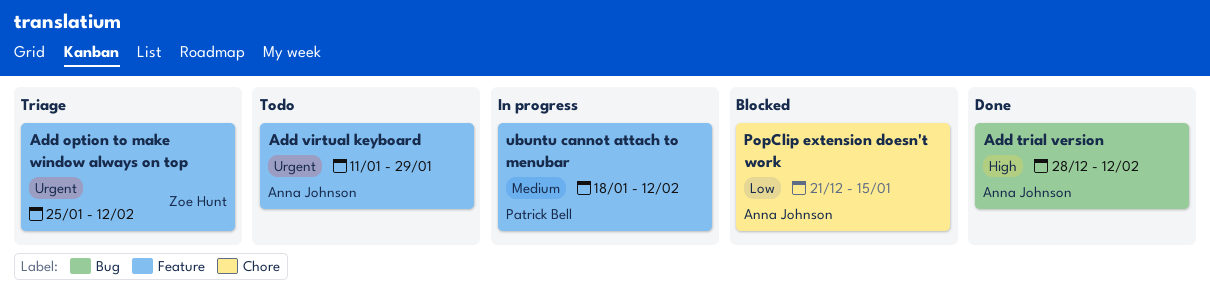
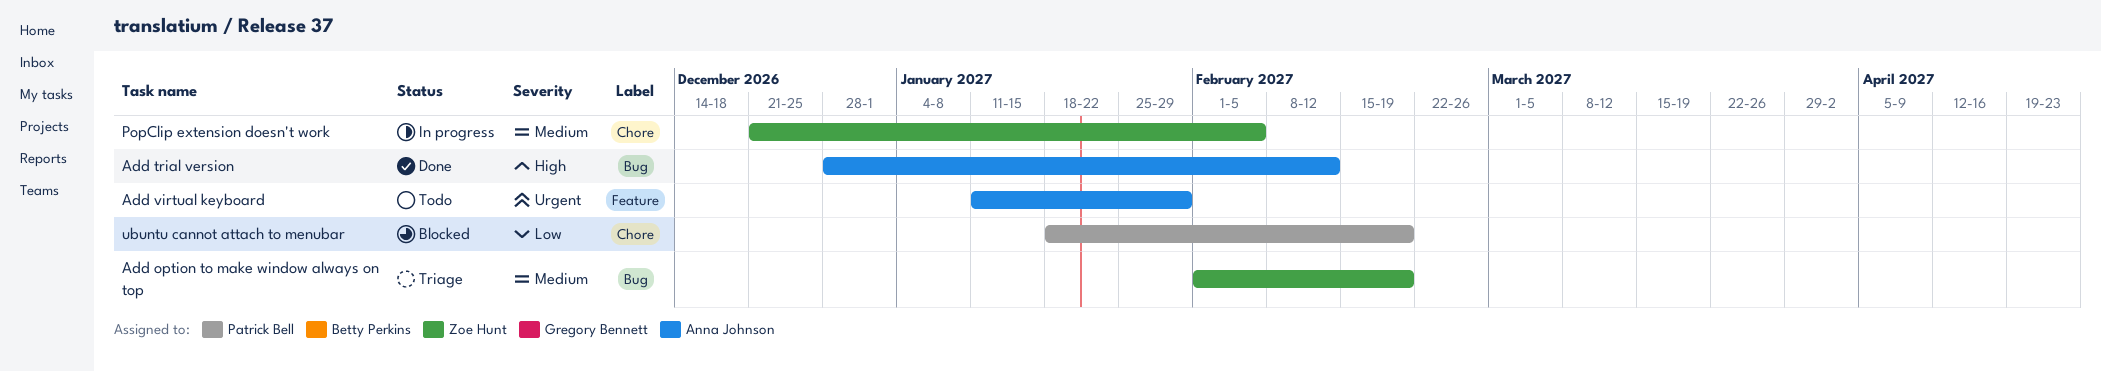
Add option to make window always on top, priority: Urgent -> Medium
Add option to make window always on top, label: Feature -> Bug
Add option to make window always on top, start: Jan 25 -> Feb 1
Add option to make window always on top, due: Feb 12 -> Feb 19
PopClip extension doesn't work, status: Blocked -> In progress
PopClip extension doesn't work, owner: Anna Johnson -> Zoe Hunt
PopClip extension doesn't work, priority: Low -> Medium
PopClip extension doesn't work, due: Jan 15 -> Feb 5
ubuntu cannot attach to menubar, status: In progress -> Blocked
ubuntu cannot attach to menubar, priority: Medium -> Low
ubuntu cannot attach to menubar, label: Feature -> Chore
ubuntu cannot attach to menubar, due: Feb 12 -> Feb 19

